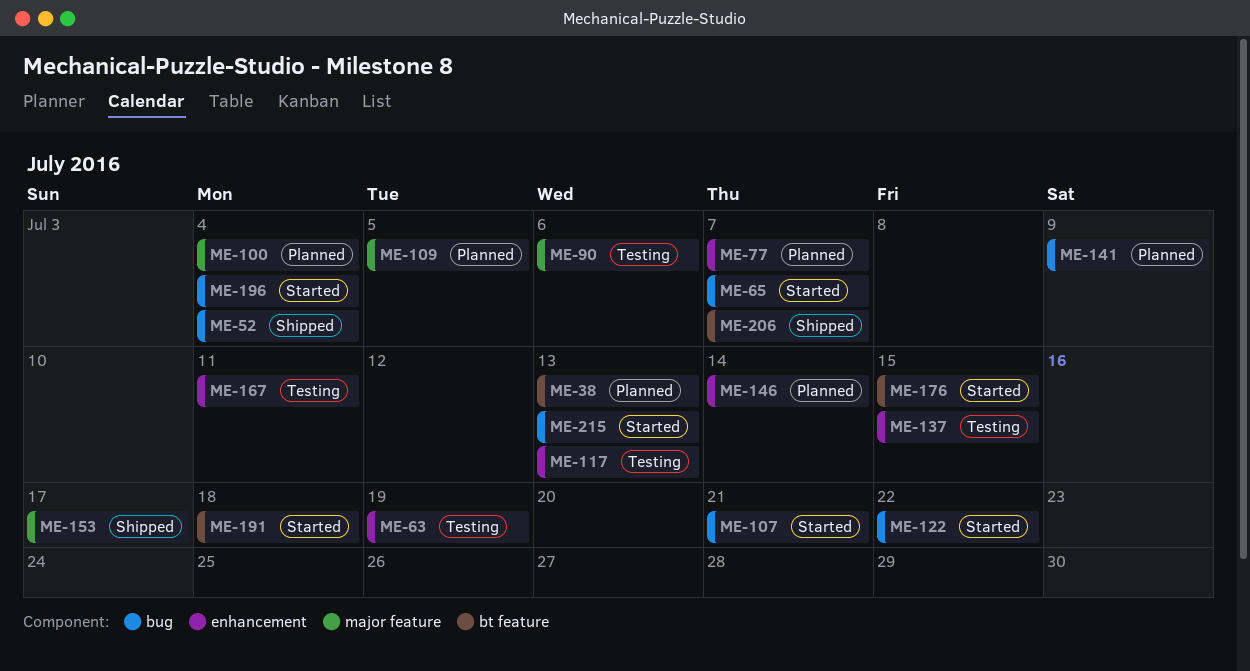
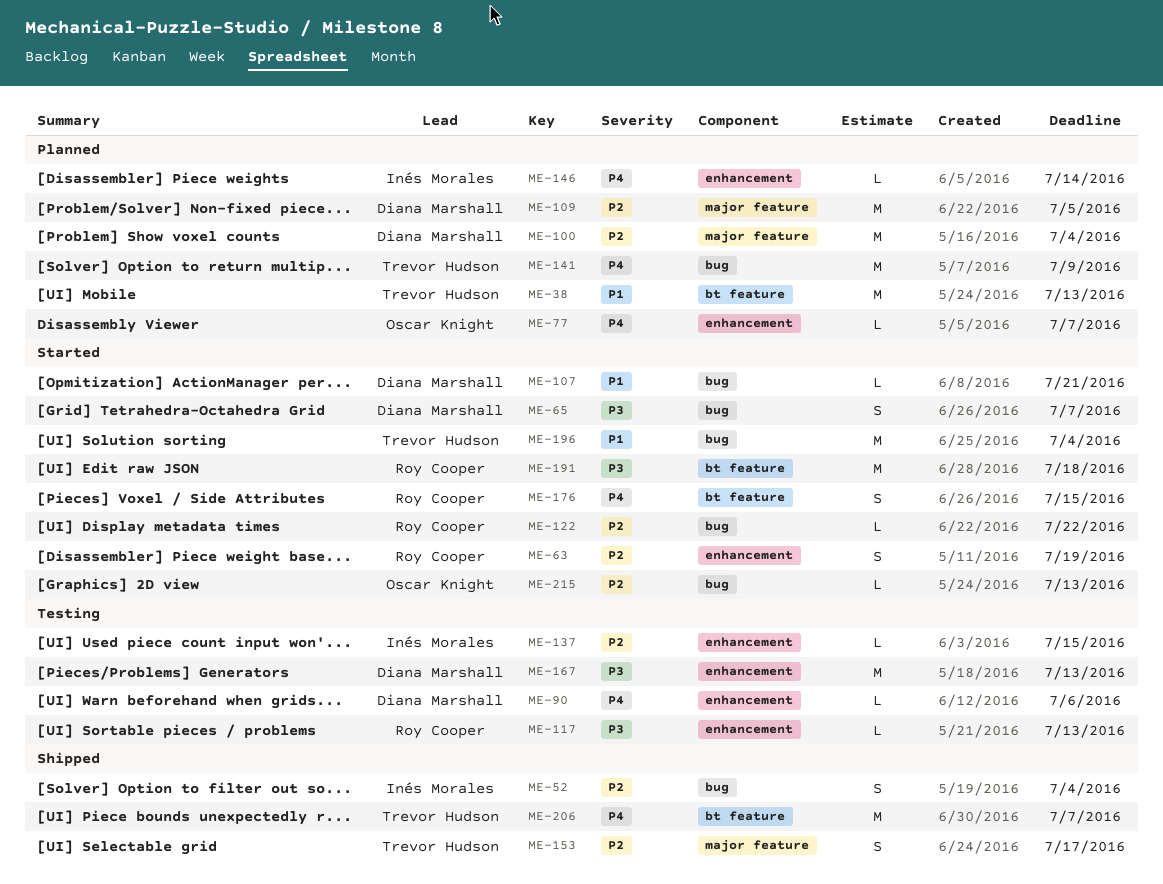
ME-63, status: Testing -> Started
ME-90, label: major feature -> enhancement
ME-167, due: Jul 11 -> Jul 13

